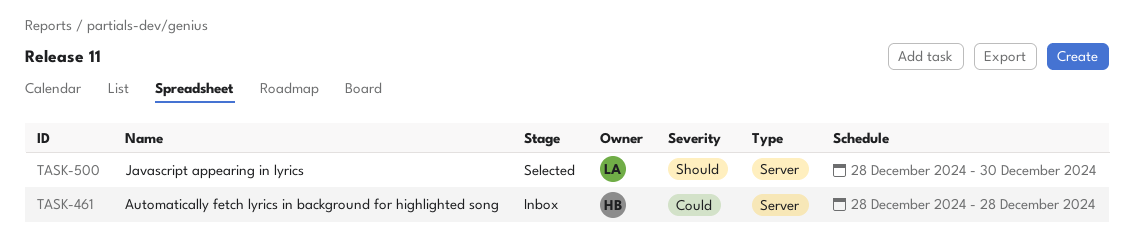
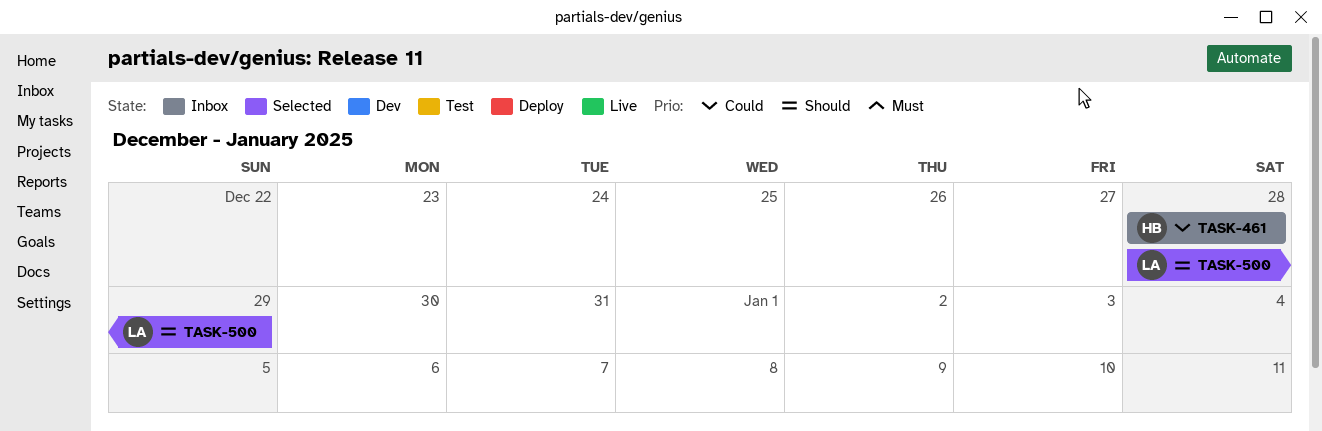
TASK-500, due: Dec 30 -> Dec 29

